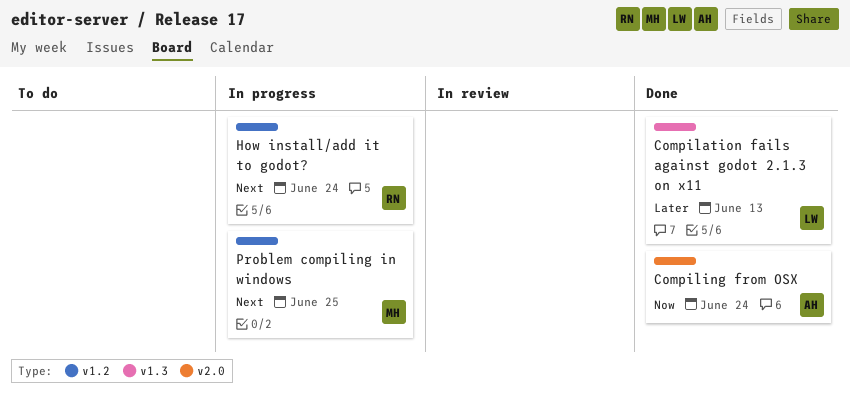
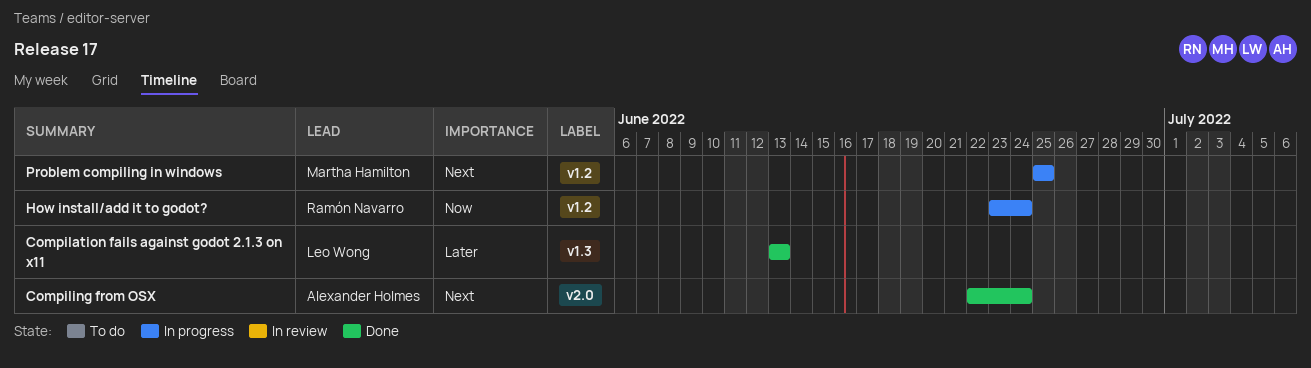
Compiling from OSX, priority: Now -> Next
How install/add it to godot?, priority: Next -> Now

